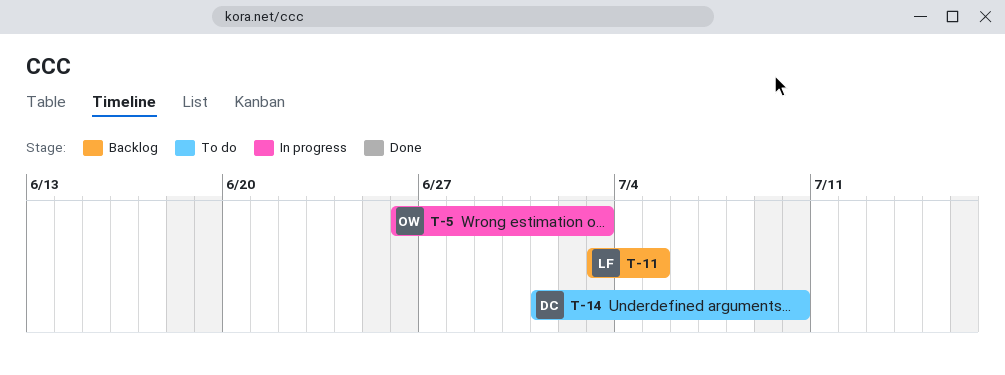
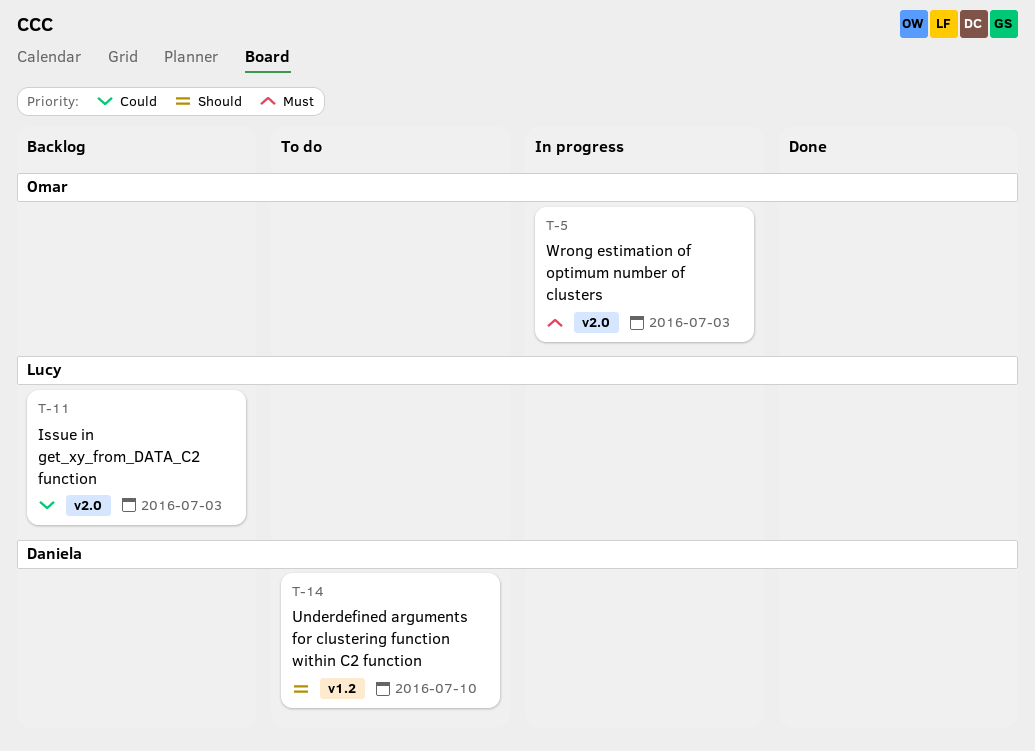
T-11, due: Jul 5 -> Jul 3

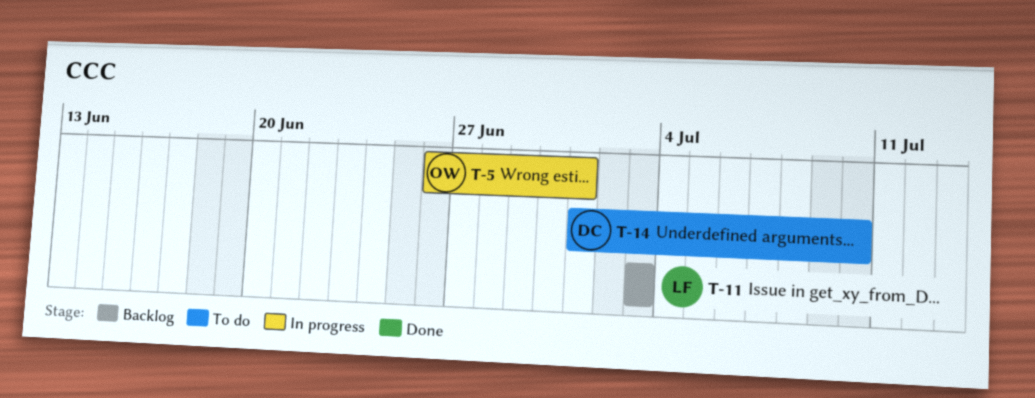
T-5, due: Jul 3 -> Jul 1

